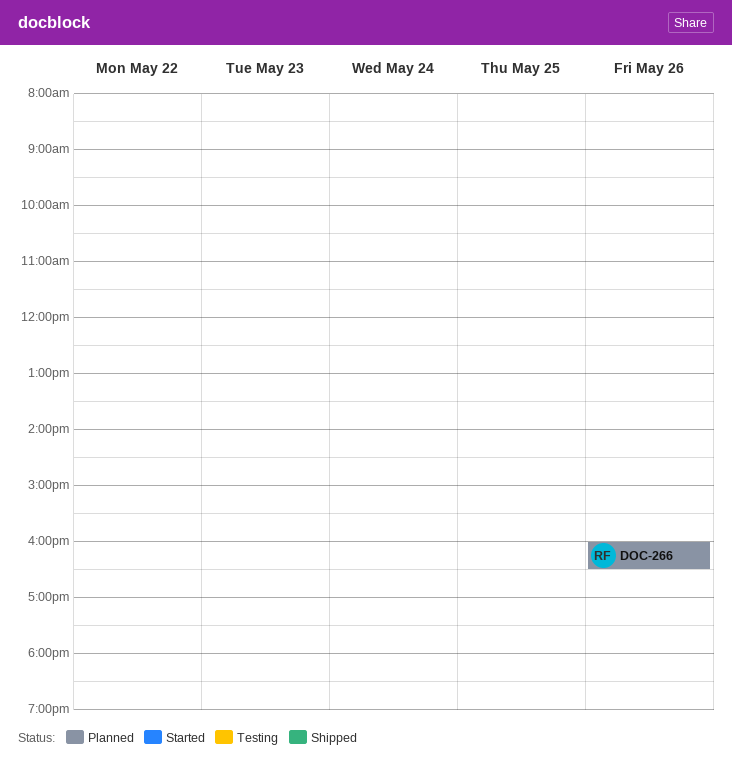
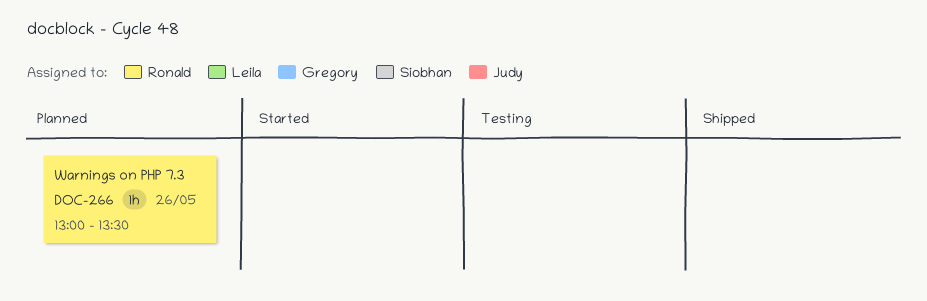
DOC-266, begins: 16:00 -> 13:00
DOC-266, ends: 16:30 -> 13:30

